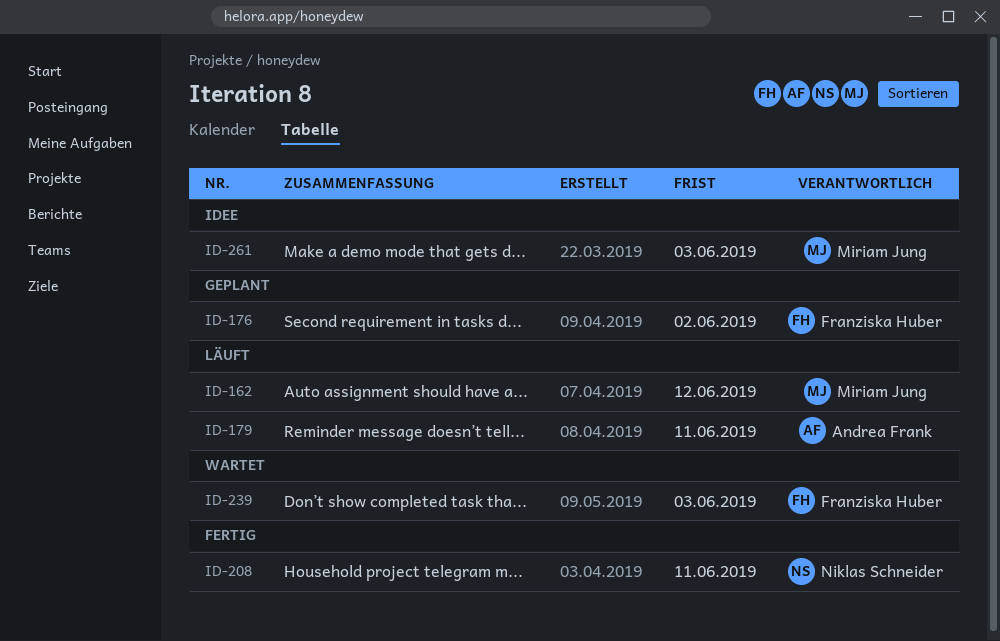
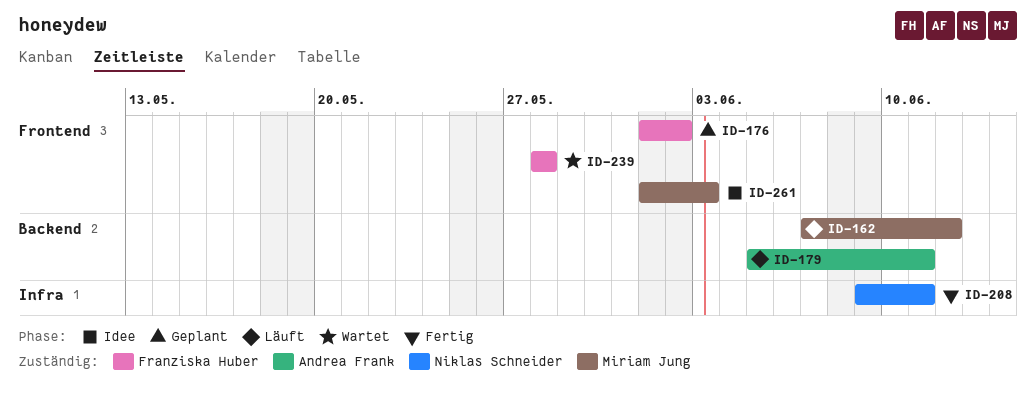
ID-239, due: Jun 3 -> May 28

